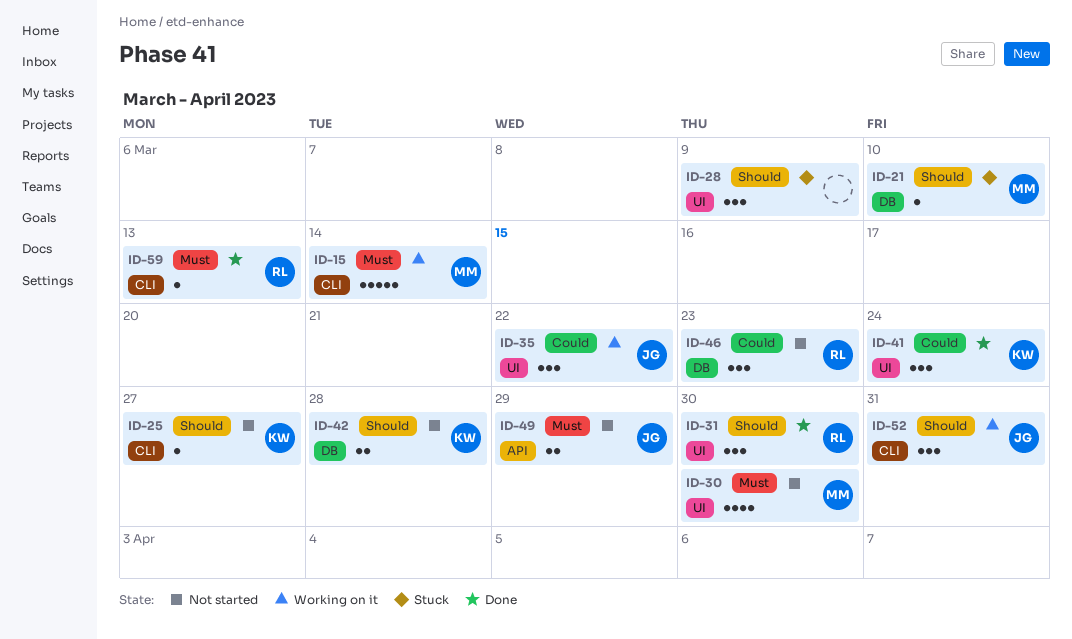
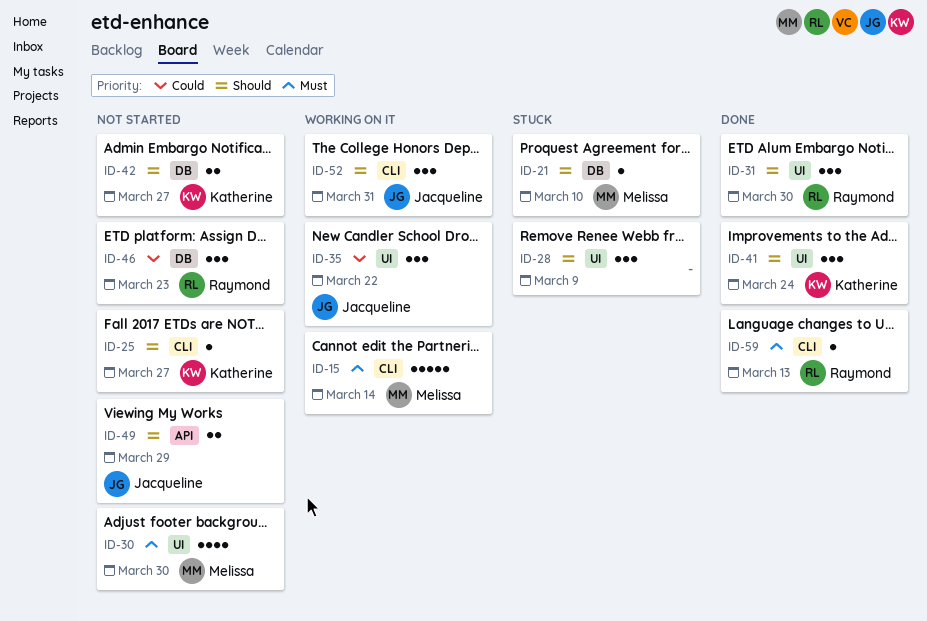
ID-41, priority: Could -> Should
ID-42, due: Mar 28 -> Mar 27
ID-49, priority: Must -> Should

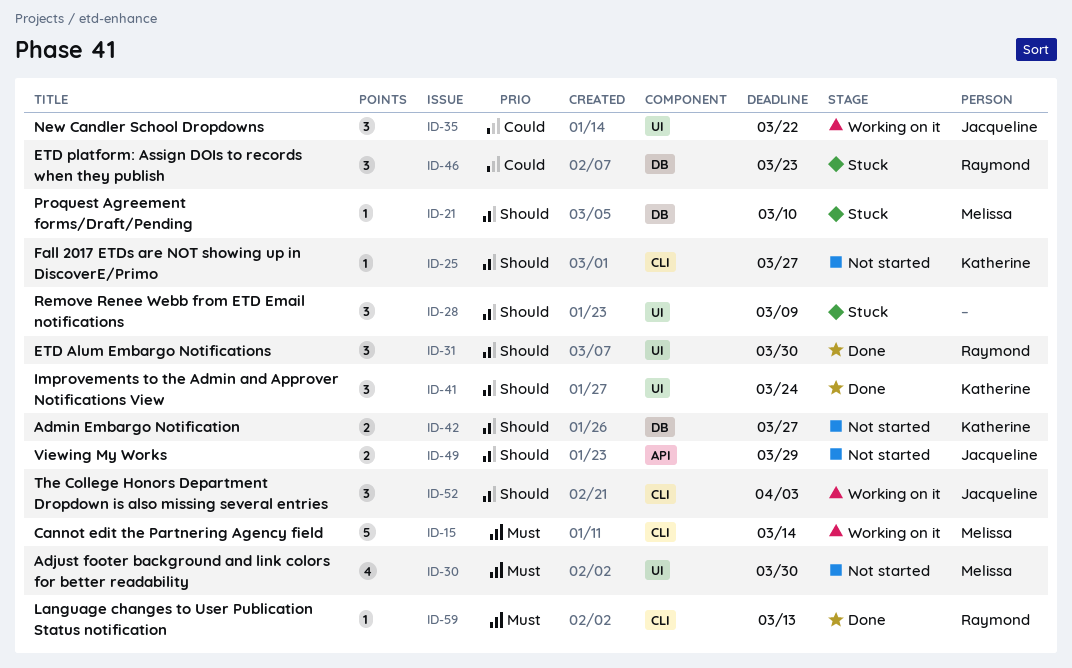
ID-46, status: Not started -> Stuck
ID-52, due: Mar 31 -> Apr 3

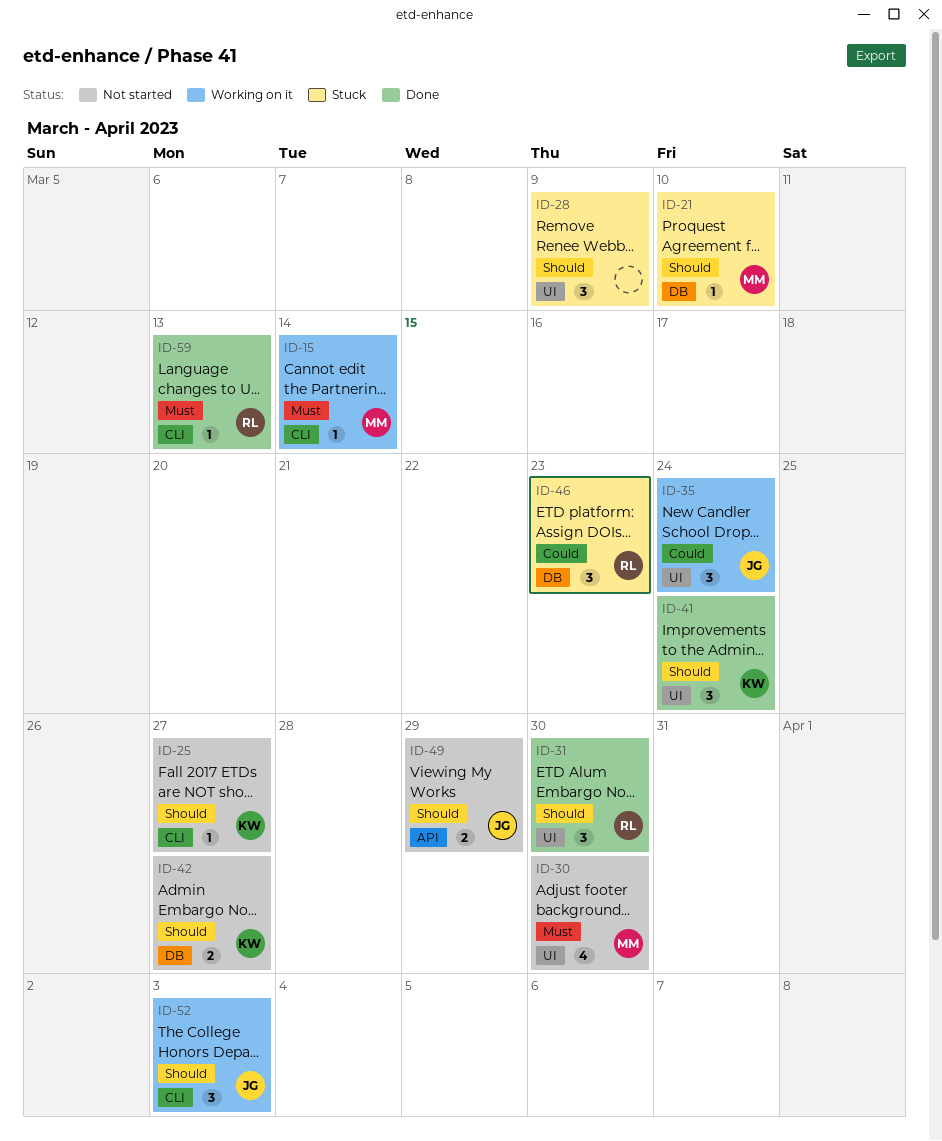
ID-15, estimate: 5 -> 1
ID-35, due: Mar 22 -> Mar 24

